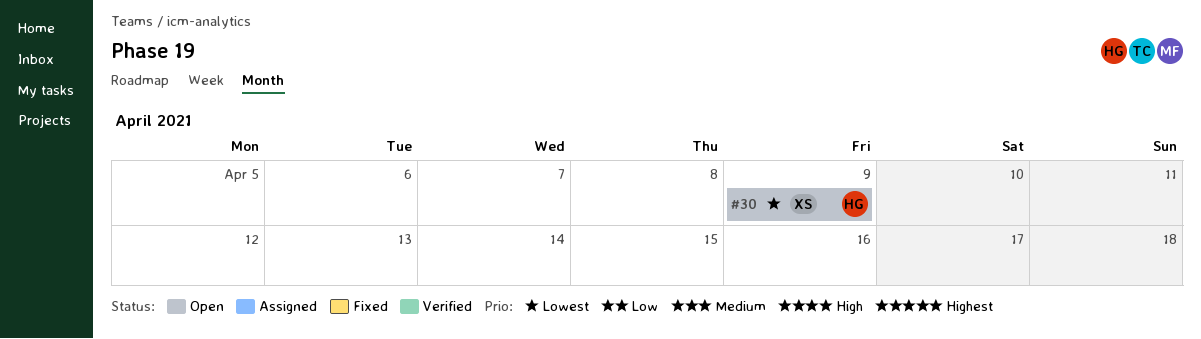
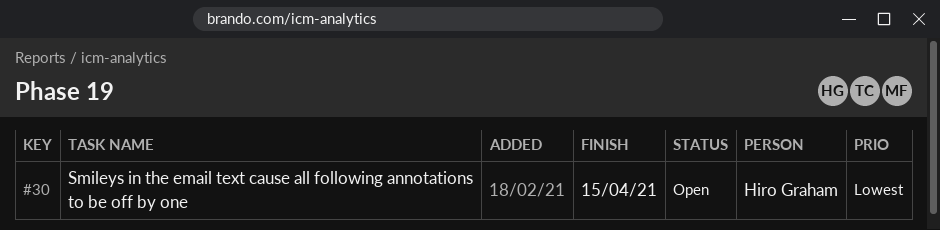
#30, due: Apr 9 -> Apr 15

